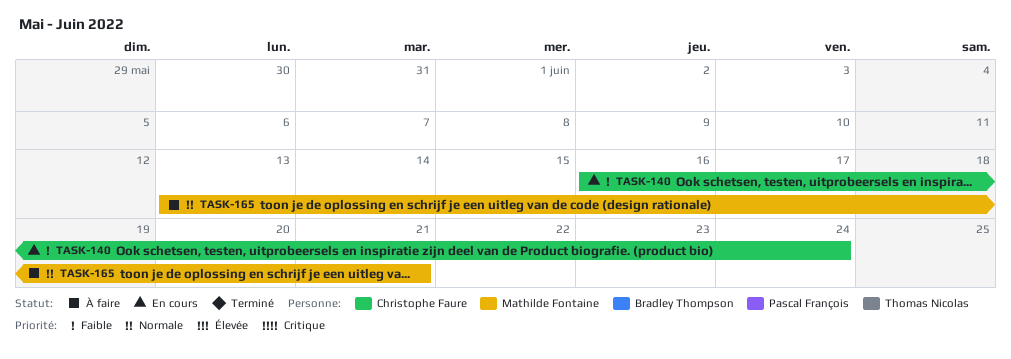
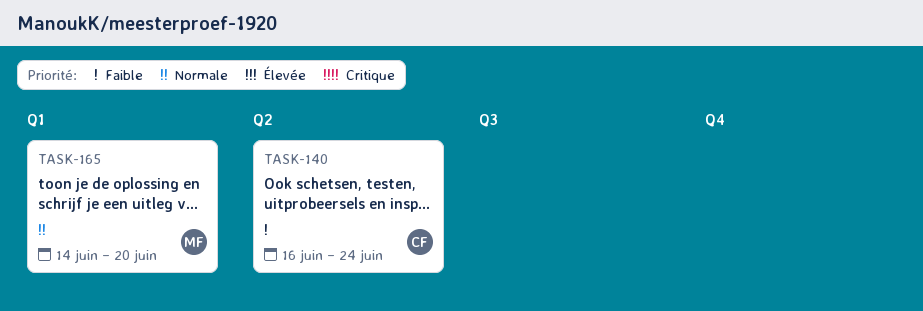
TASK-165, start: Jun 13 -> Jun 14
TASK-165, due: Jun 21 -> Jun 20

